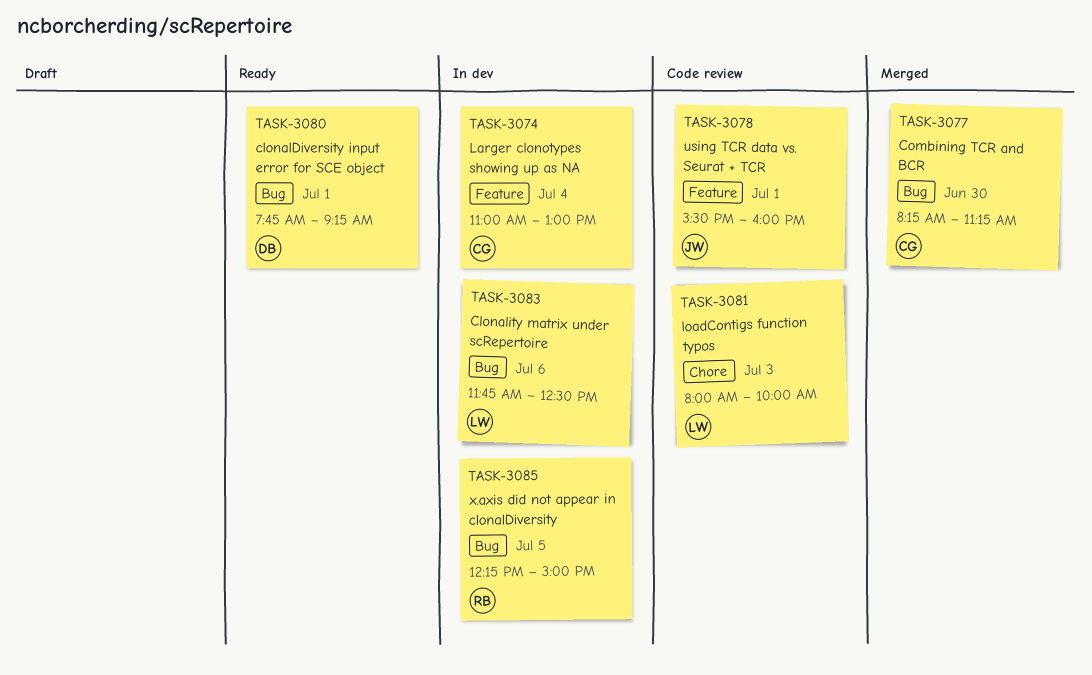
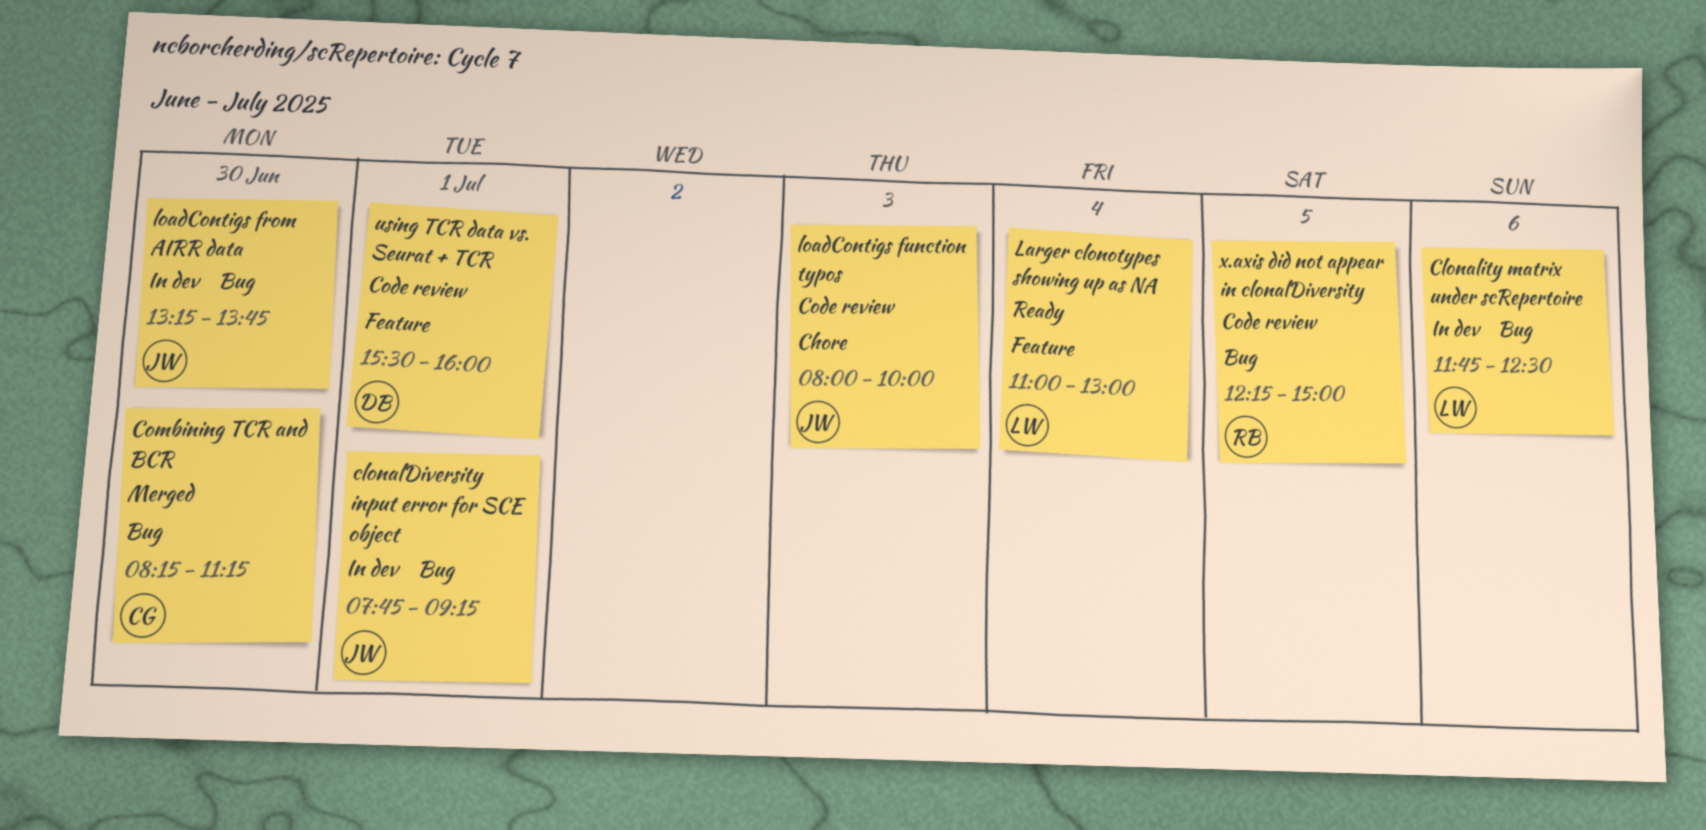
clonalDiversity input error for SCE object, status: Ready -> In dev
clonalDiversity input error for SCE object, owner: DB -> JW
Larger clonotypes showing up as NA, status: In dev -> Ready
Larger clonotypes showing up as NA, owner: CG -> LW
loadContigs from AIRR data: none -> present
loadContigs function typos, owner: LW -> JW
using TCR data vs. Seurat + TCR, owner: JW -> DB
x.axis did not appear in clonalDiversity, status: In dev -> Code review

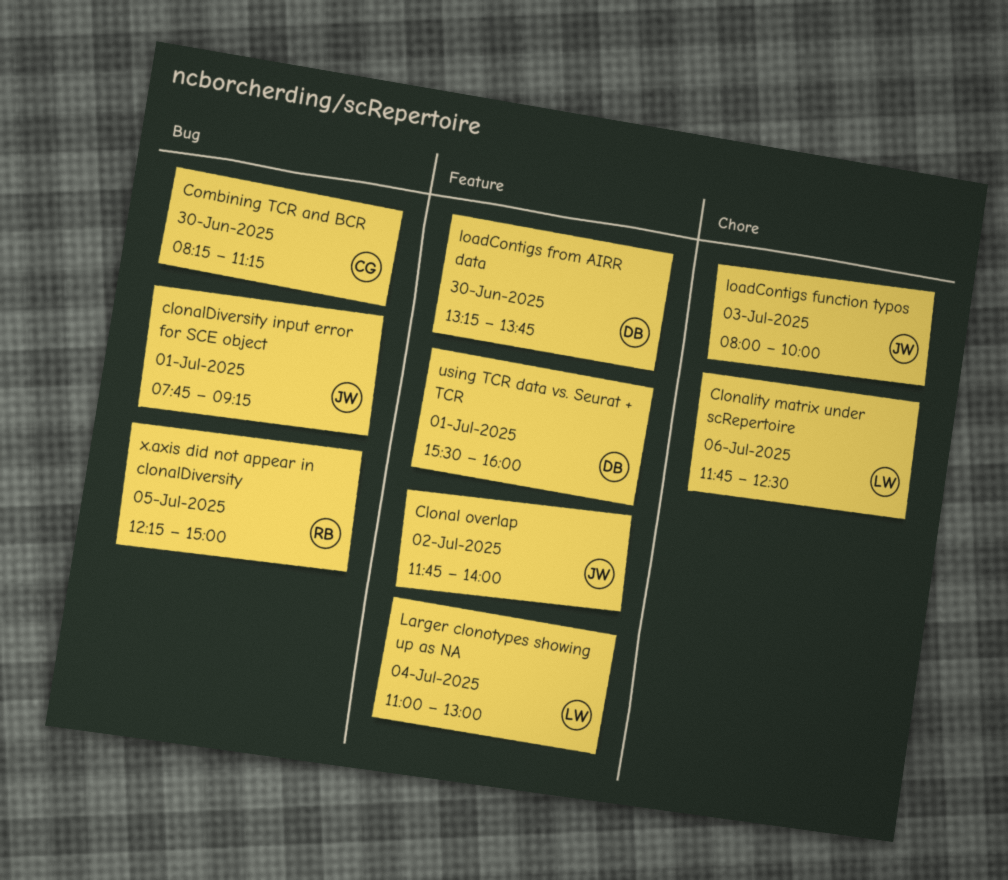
Clonal overlap: none -> present
Clonality matrix under scRepertoire, label: Bug -> Chore
loadContigs from AIRR data, owner: JW -> DB
loadContigs from AIRR data, label: Bug -> Feature

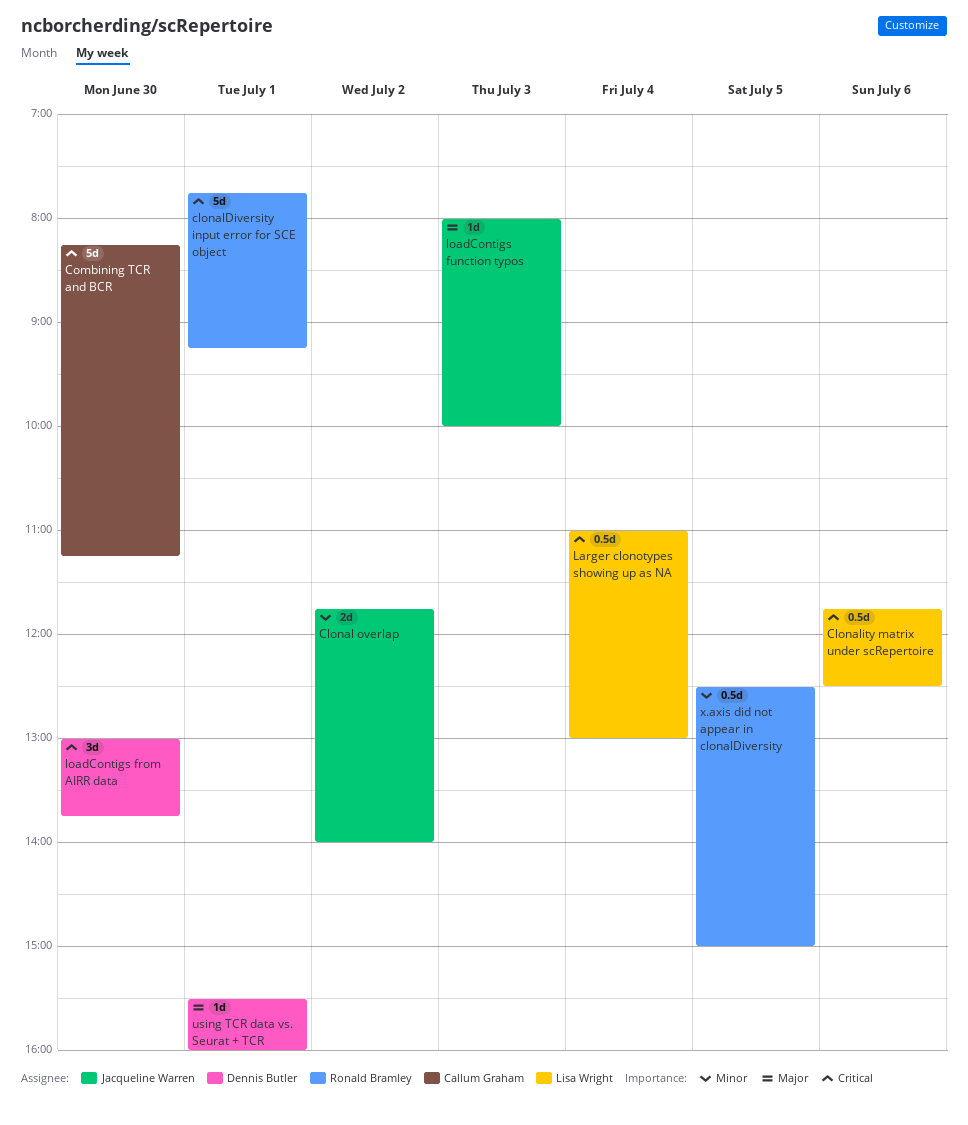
clonalDiversity input error for SCE object, owner: Jacqueline Warren -> Ronald Bramley
loadContigs from AIRR data, begins: 13:15 -> 13:00
x.axis did not appear in clonalDiversity, begins: 12:15 -> 12:30

